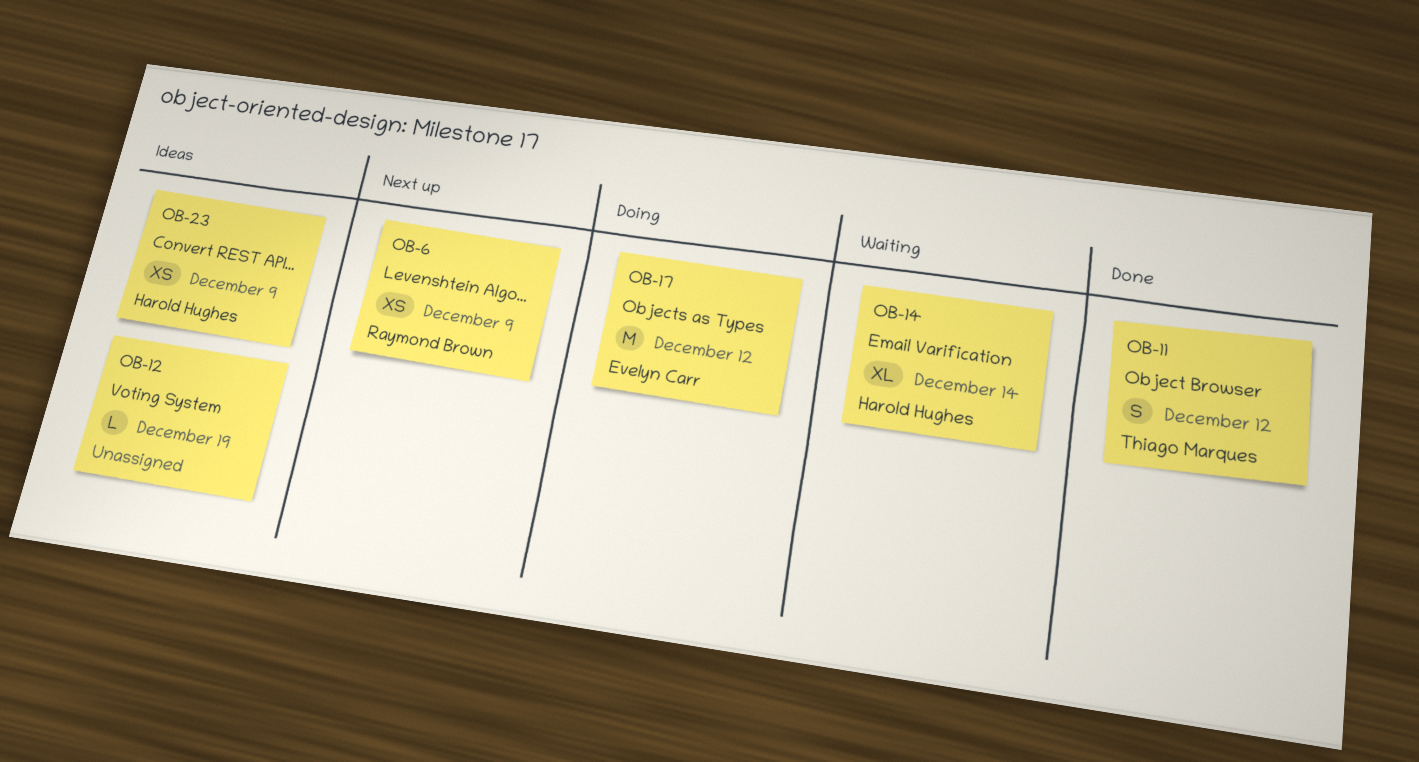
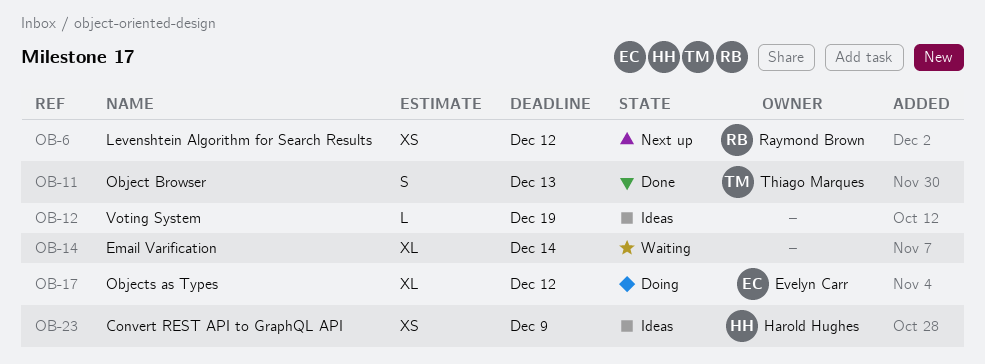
OB-6, due: Dec 9 -> Dec 12
OB-11, due: Dec 12 -> Dec 13
OB-14, owner: Harold Hughes -> none
OB-17, estimate: M -> XL

